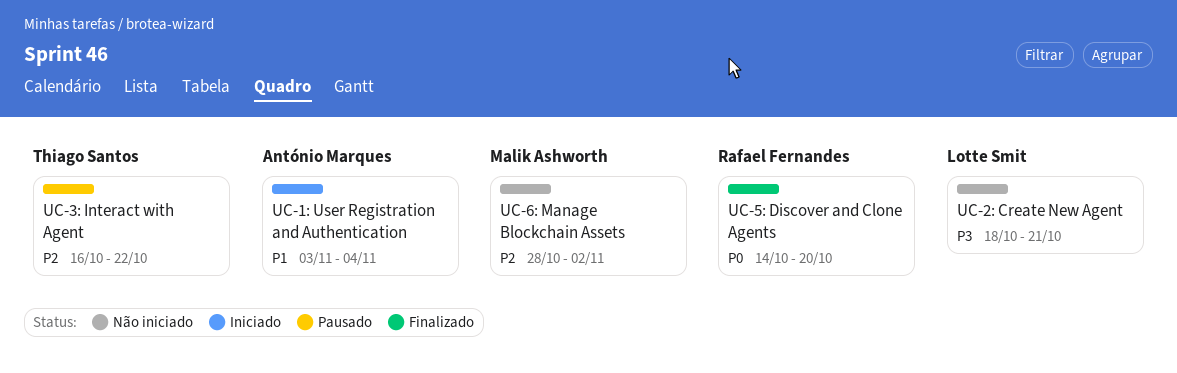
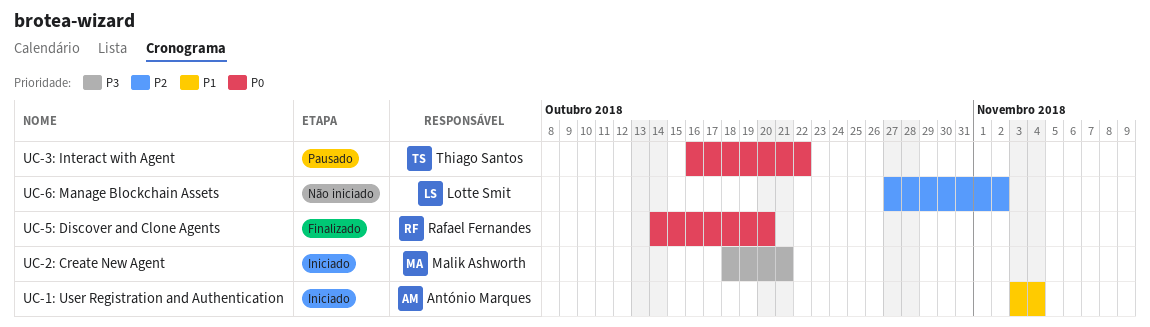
UC-2: Create New Agent, status: Não iniciado -> Iniciado
UC-2: Create New Agent, owner: Lotte Smit -> Malik Ashworth
UC-3: Interact with Agent, priority: P2 -> P0
UC-6: Manage Blockchain Assets, owner: Malik Ashworth -> Lotte Smit
UC-6: Manage Blockchain Assets, start: Oct 28 -> Oct 27

